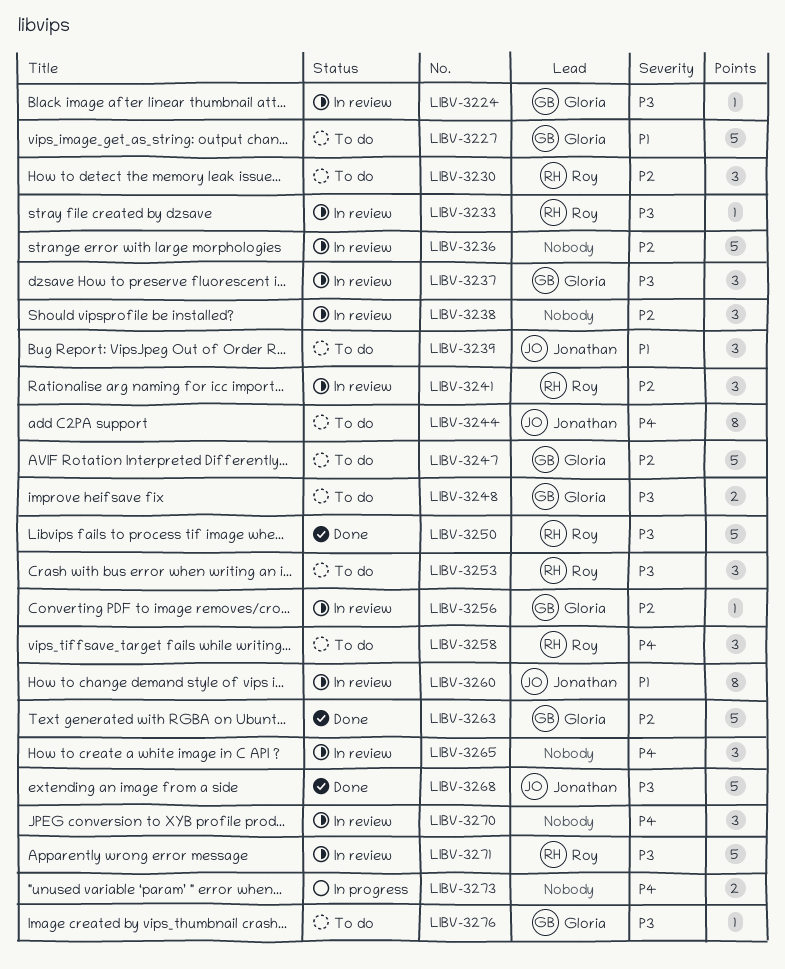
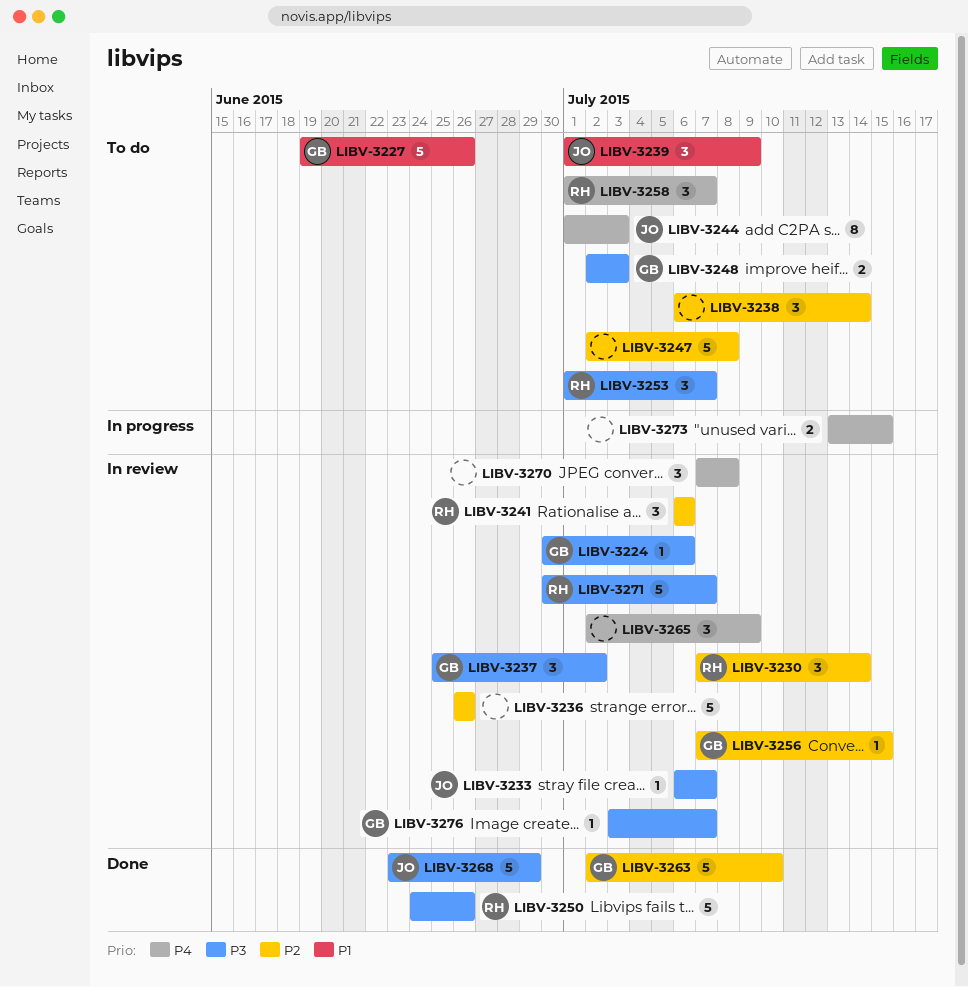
LIBV-3230, status: To do -> In review
LIBV-3233, owner: Roy -> Jonathan
LIBV-3238, status: In review -> To do
LIBV-3247, owner: Gloria -> none
LIBV-3260: present -> none
LIBV-3276, status: To do -> In review

